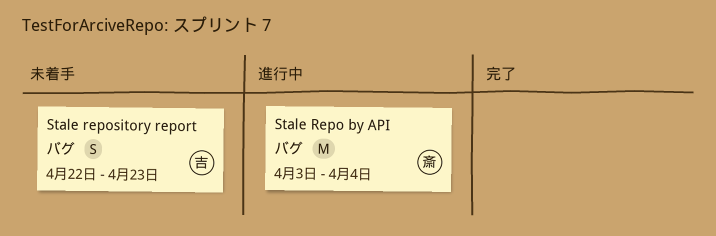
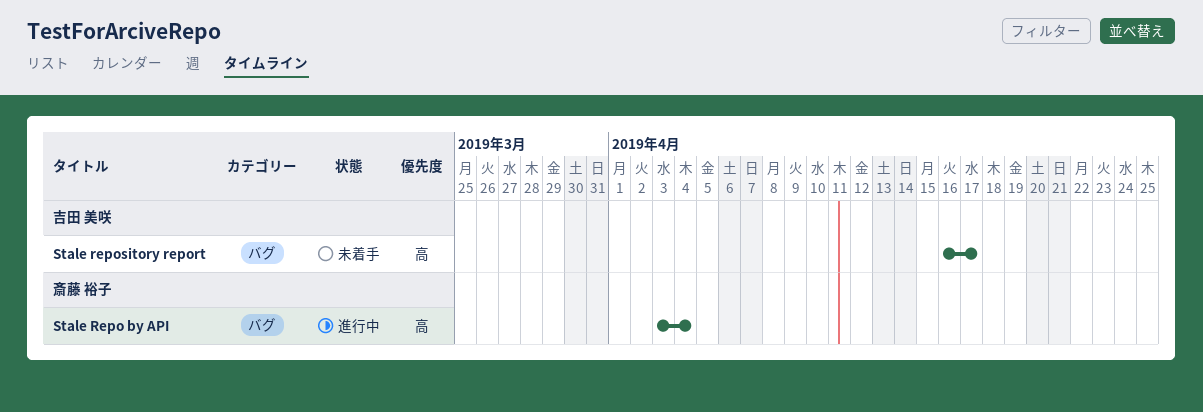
Stale repository report, start: Apr 22 -> Apr 16
Stale repository report, due: Apr 23 -> Apr 17

